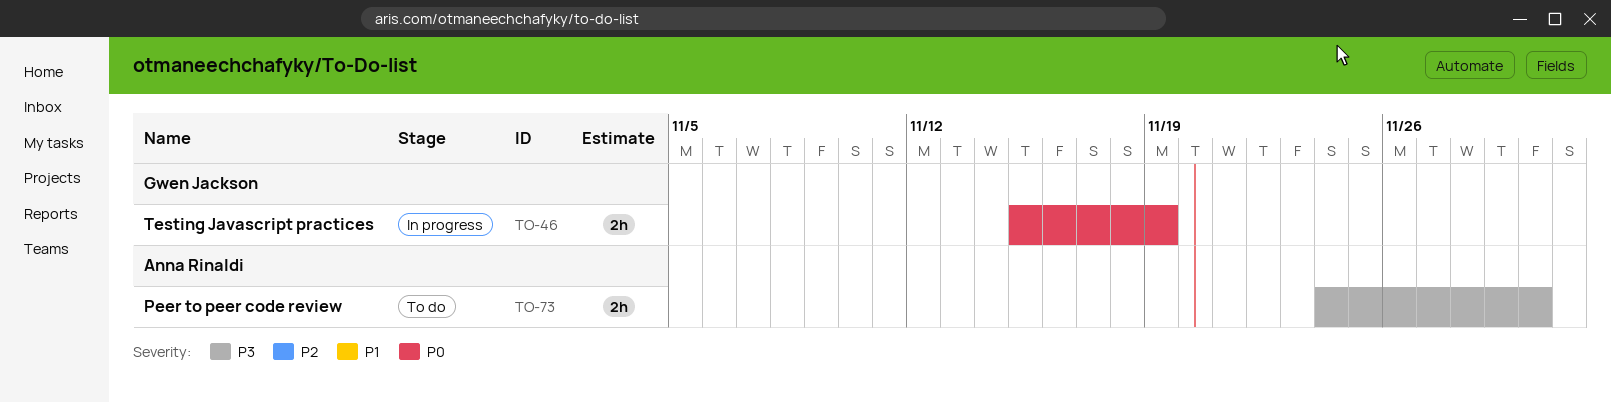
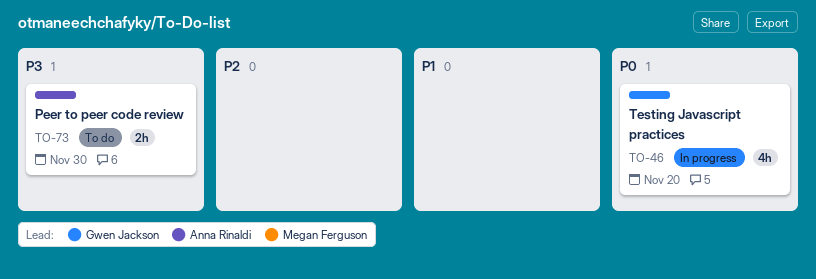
TO-46, estimate: 2h -> 4h
TO-46, due: Nov 19 -> Nov 20

